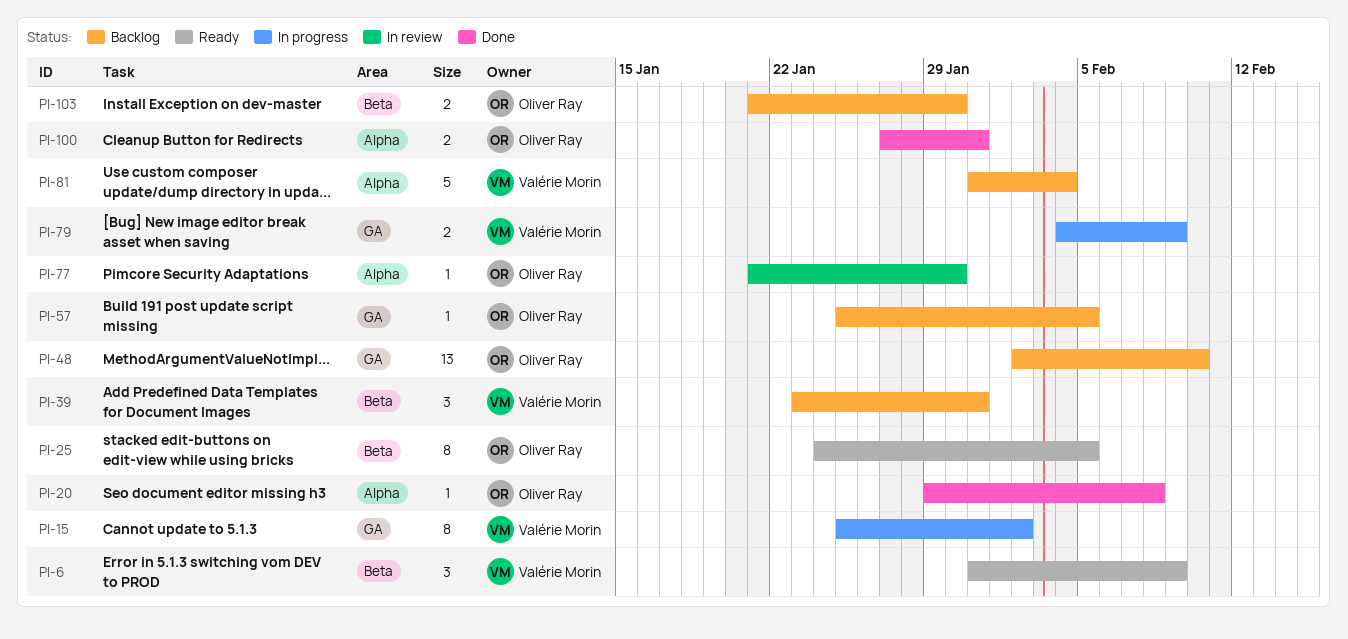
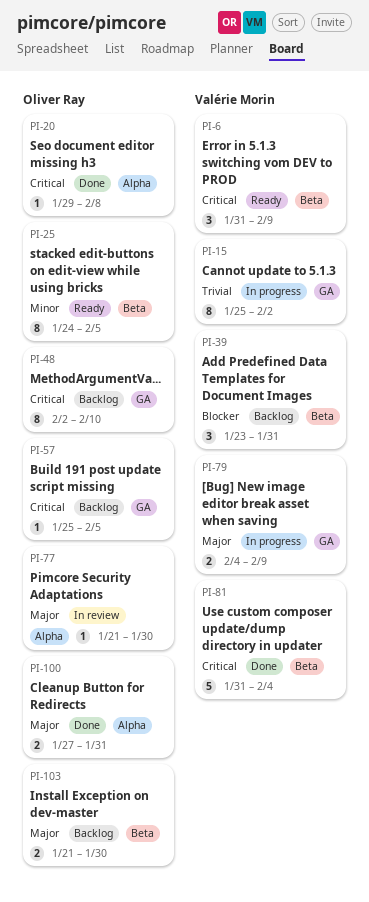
PI-48, estimate: 13 -> 8
PI-81, status: Backlog -> Done
PI-81, label: Alpha -> Beta

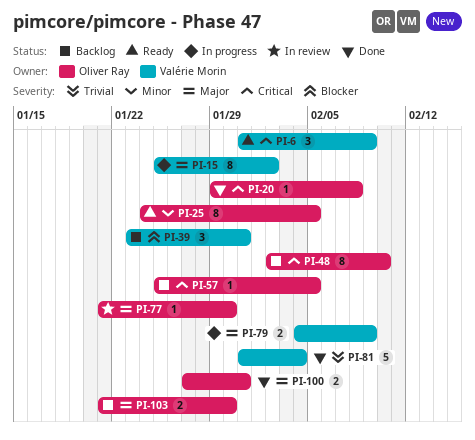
PI-15, priority: Trivial -> Major
PI-81, priority: Critical -> Trivial

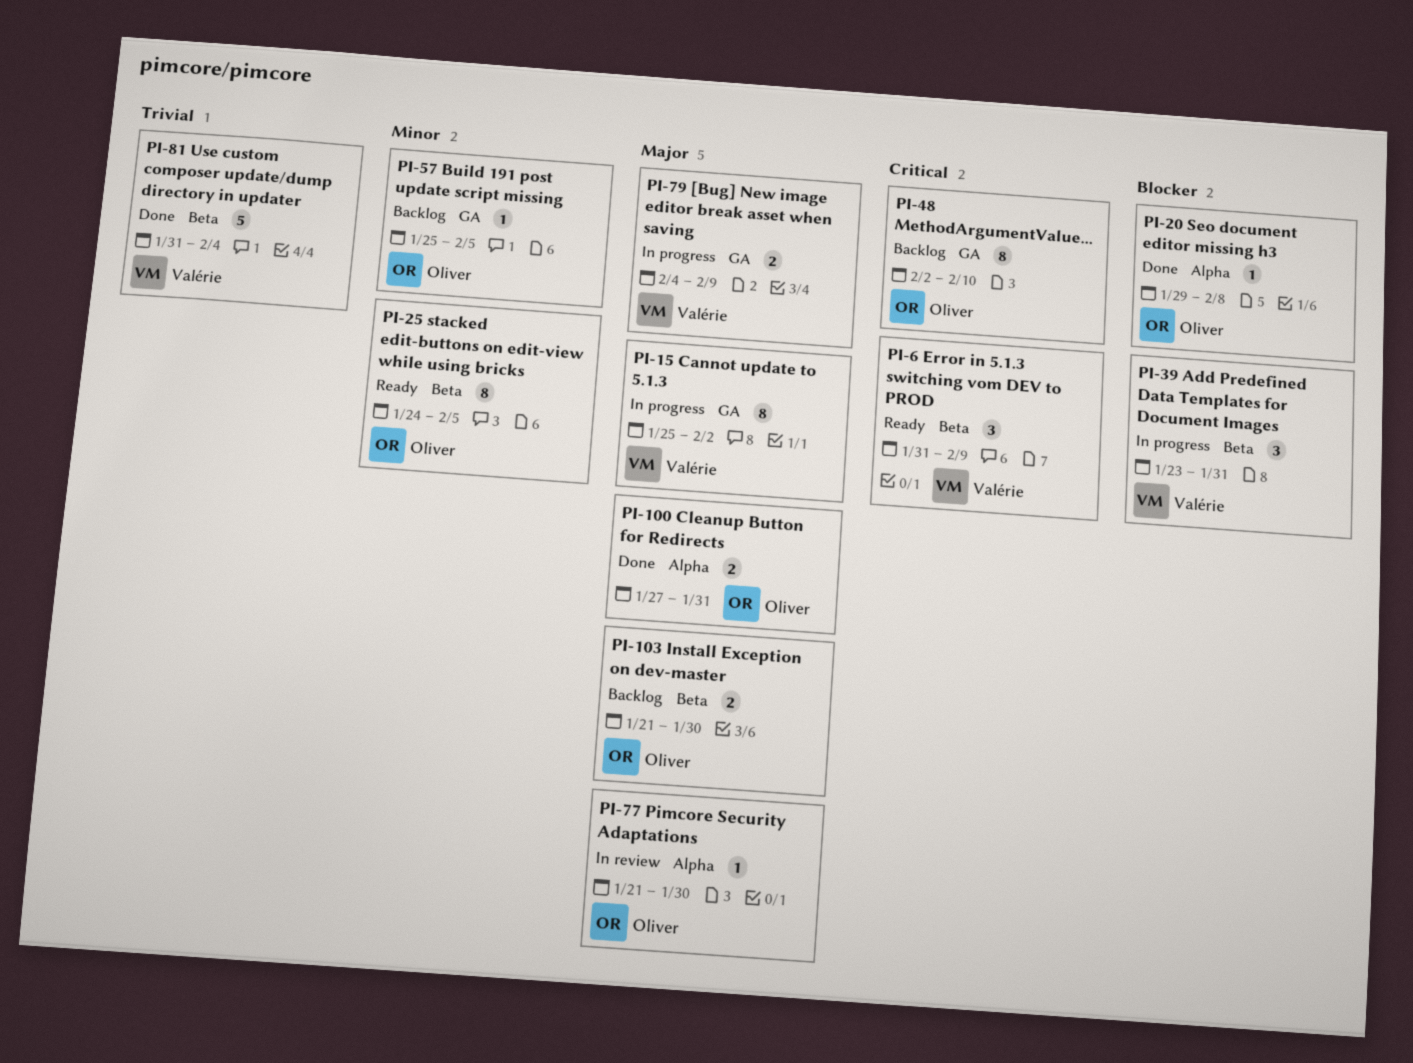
PI-20, priority: Critical -> Blocker
PI-39, status: Backlog -> In progress
PI-57, priority: Critical -> Minor

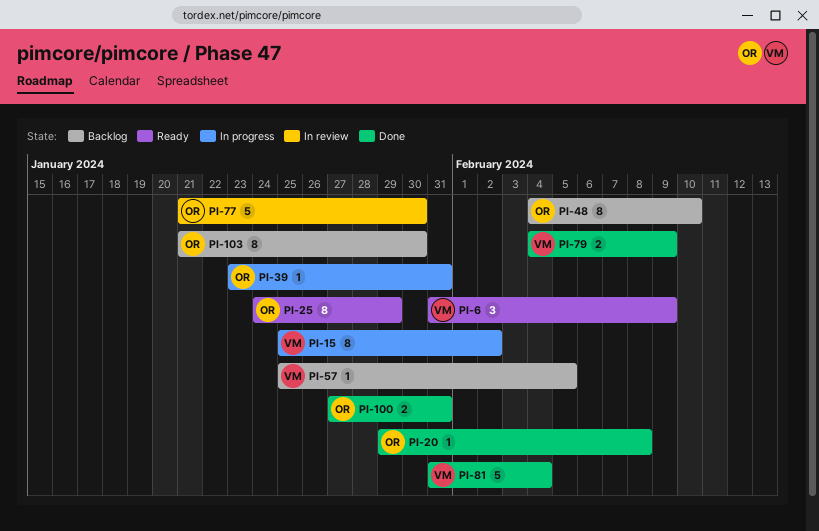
PI-25, due: Feb 5 -> Jan 29
PI-39, owner: Valérie -> Oliver
PI-39, estimate: 3 -> 1
PI-48, start: Feb 2 -> Feb 4
PI-57, owner: Oliver -> Valérie
PI-77, estimate: 1 -> 5
PI-79, status: In progress -> Done
PI-103, estimate: 2 -> 8

